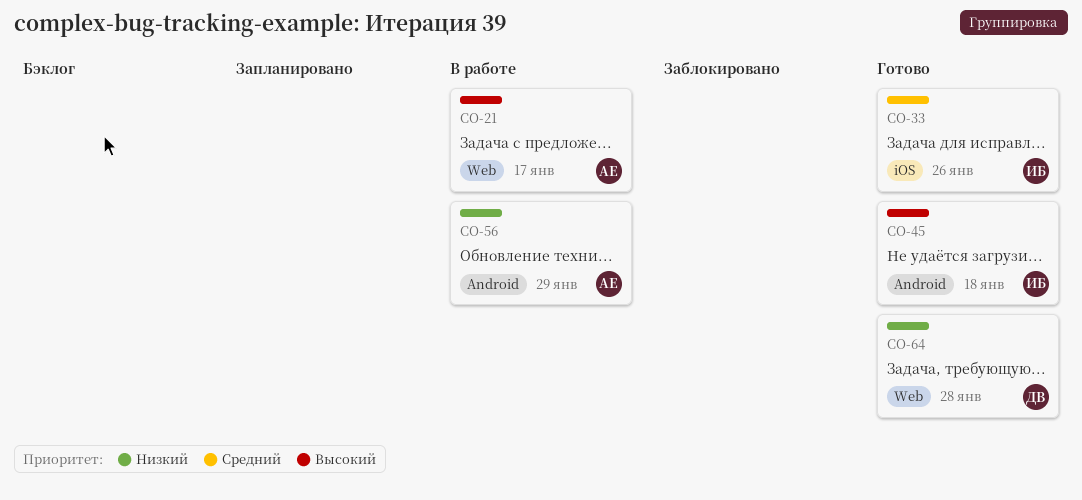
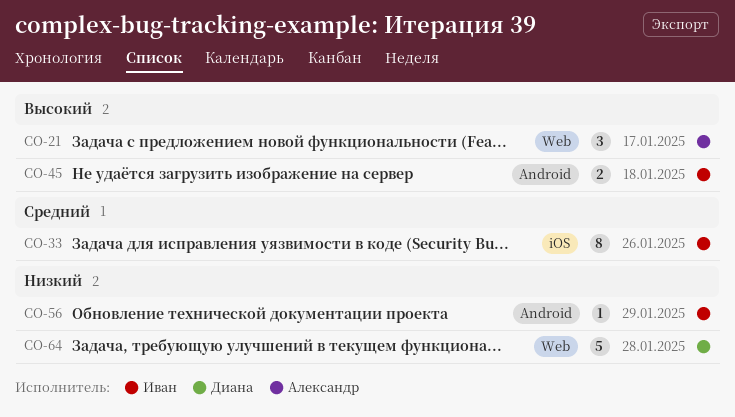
CO-56, owner: Александр -> Иван

